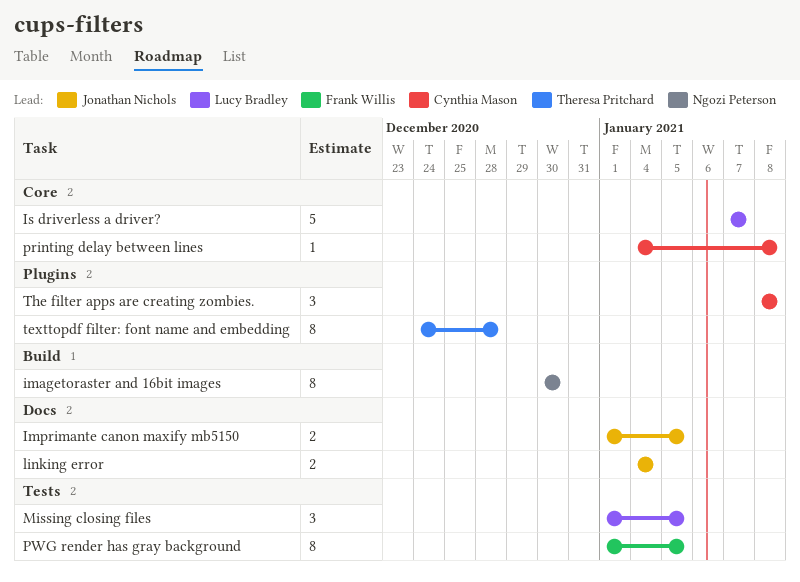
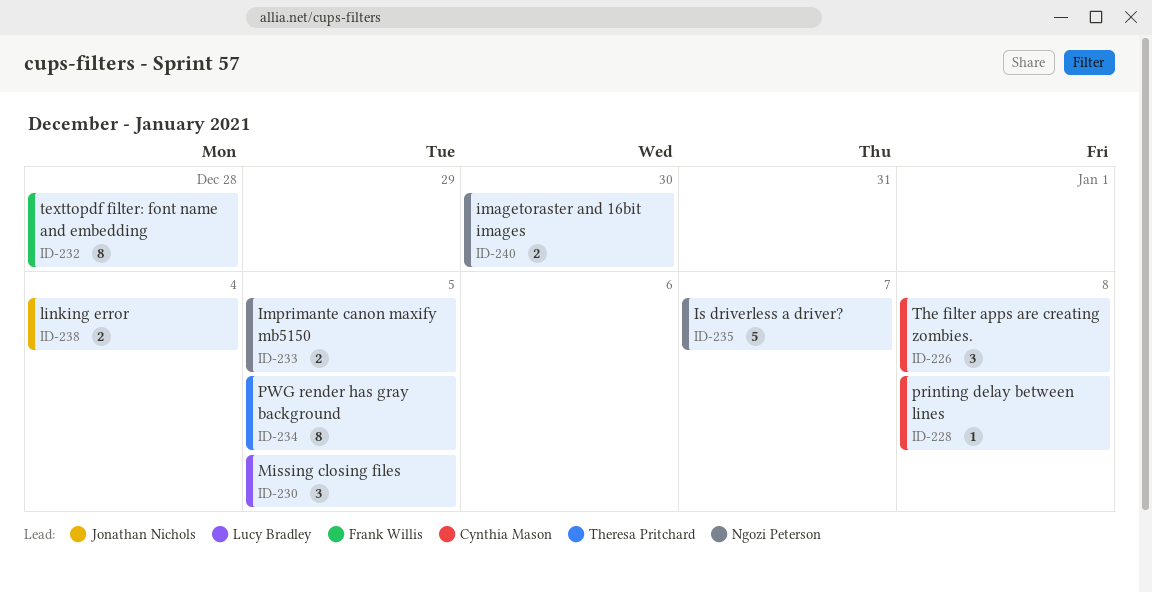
imagetoraster and 16bit images, estimate: 8 -> 2
Imprimante canon maxify mb5150, owner: Jonathan Nichols -> Ngozi Peterson
Is driverless a driver?, owner: Lucy Bradley -> Ngozi Peterson
PWG render has gray background, owner: Frank Willis -> Theresa Pritchard
texttopdf filter: font name and embedding, owner: Theresa Pritchard -> Frank Willis

